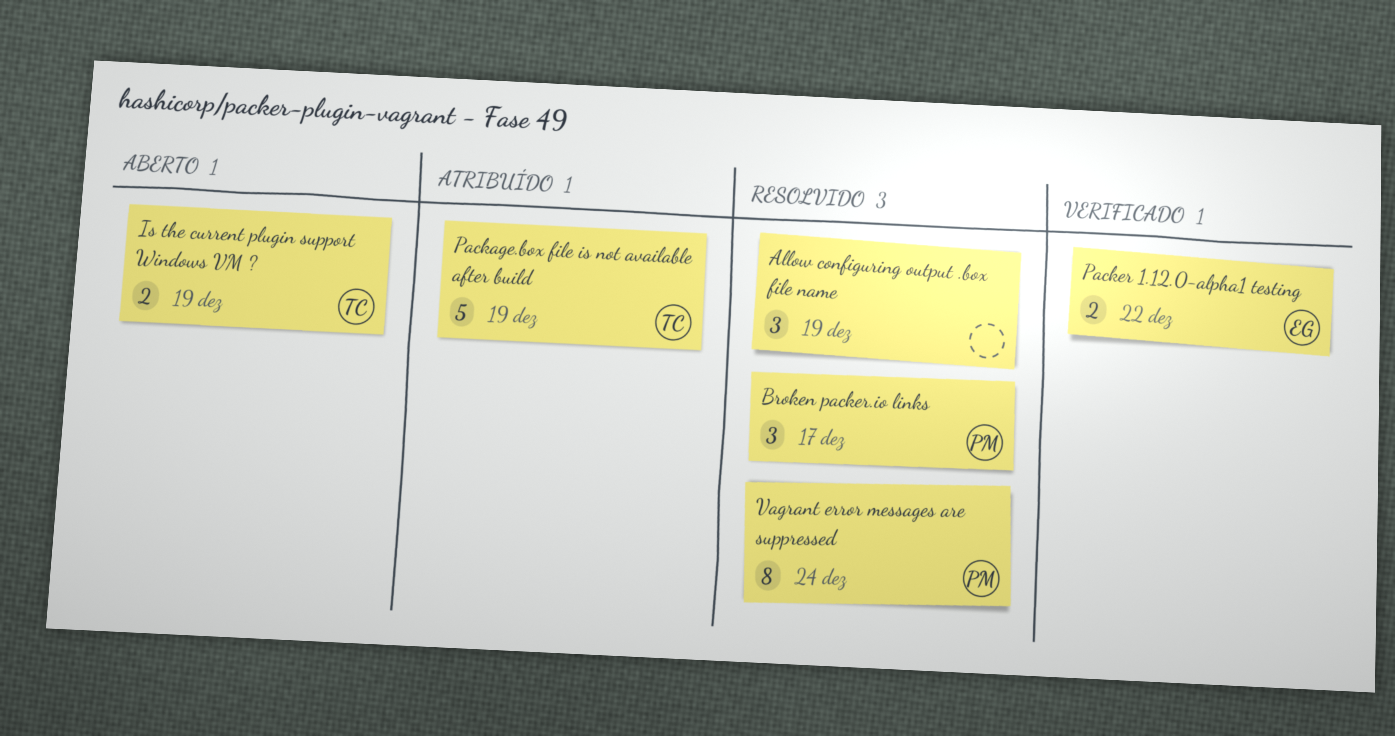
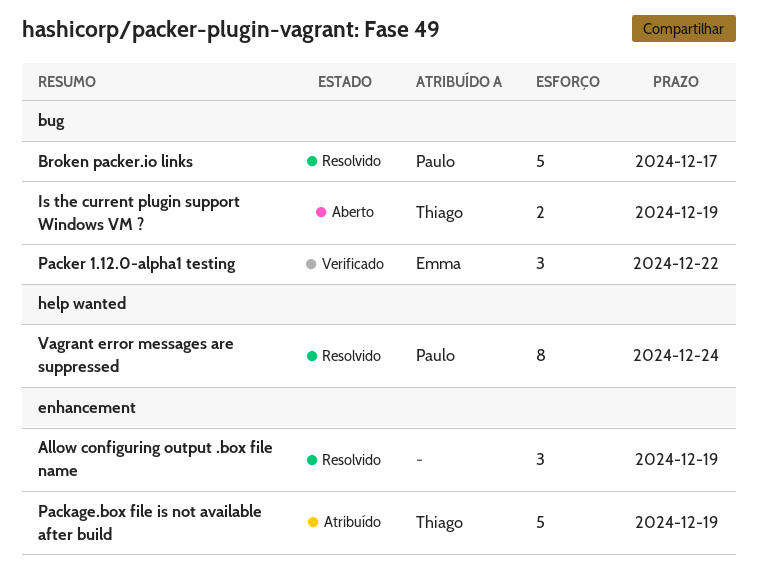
Broken packer.io links, estimate: 3 -> 5
Packer 1.12.0-alpha1 testing, estimate: 2 -> 3

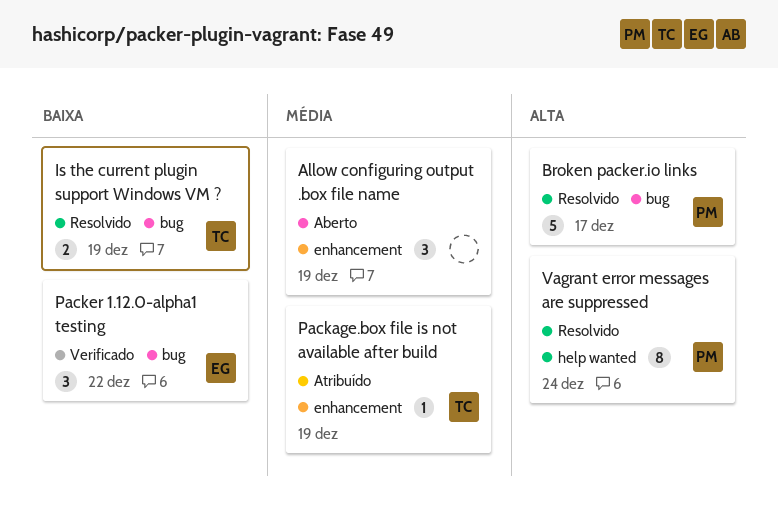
Allow configuring output .box file name, status: Resolvido -> Aberto
Is the current plugin support Windows VM ?, status: Aberto -> Resolvido
Package.box file is not available after build, estimate: 5 -> 1

